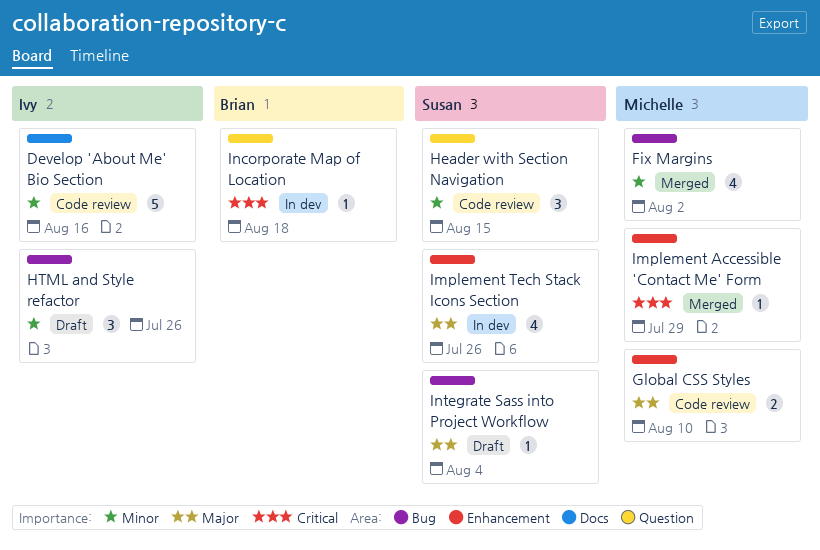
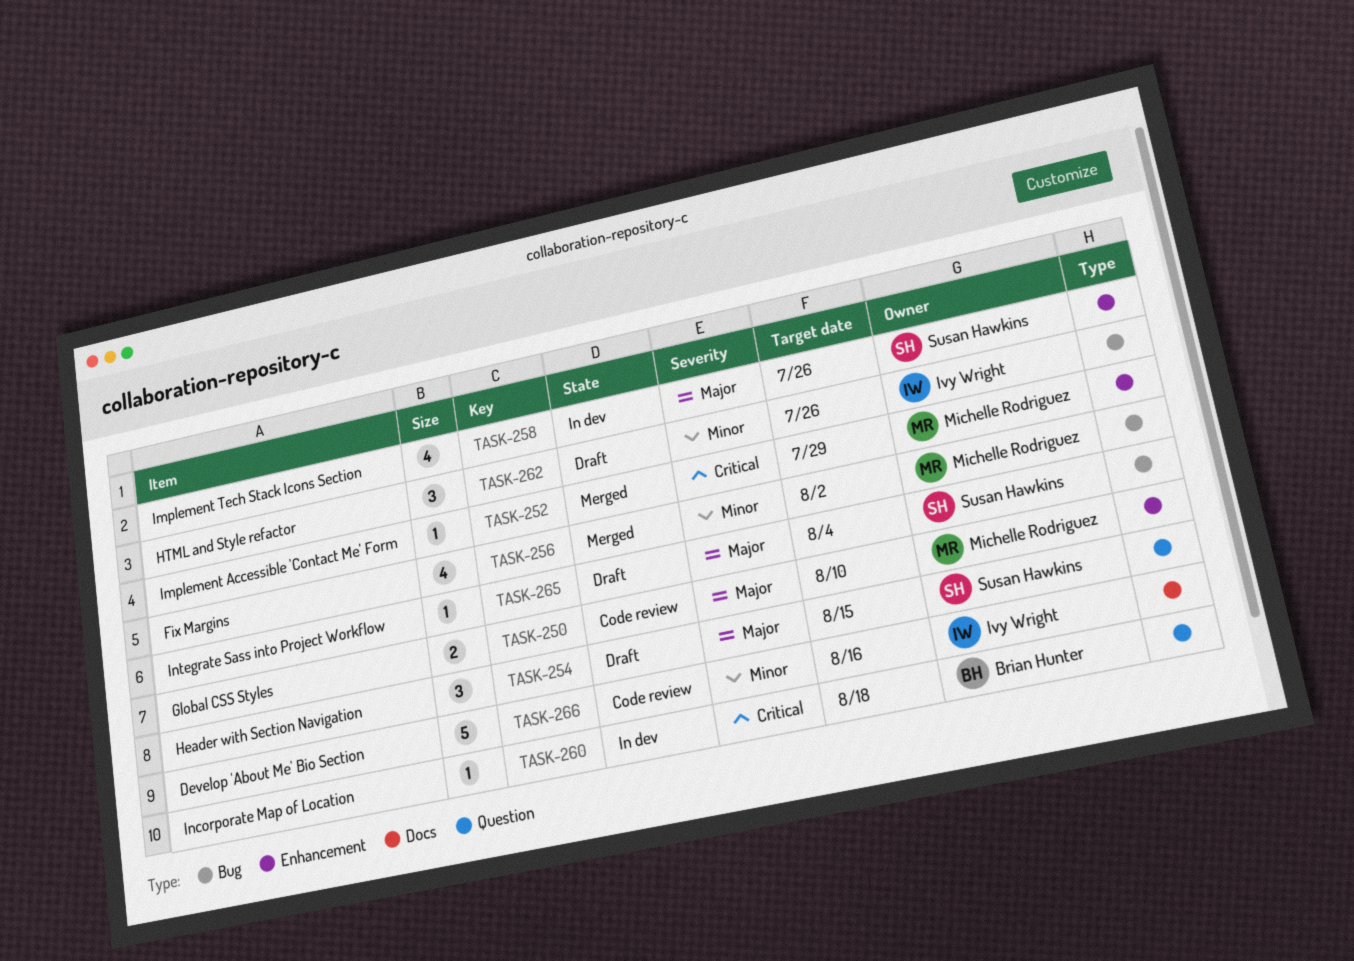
Header with Section Navigation, status: Code review -> Draft
Header with Section Navigation, priority: Minor -> Major

